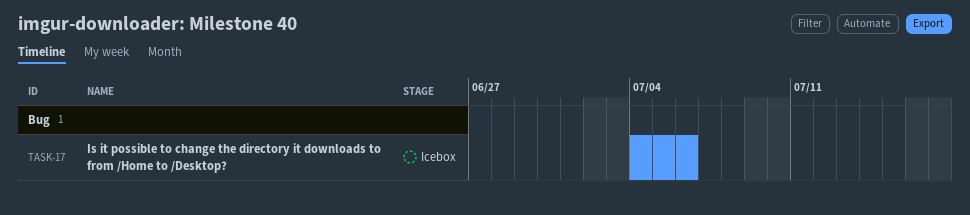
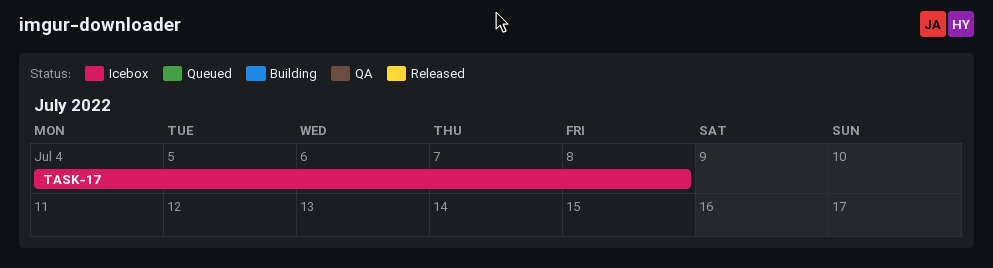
TASK-17, due: Jul 6 -> Jul 8

